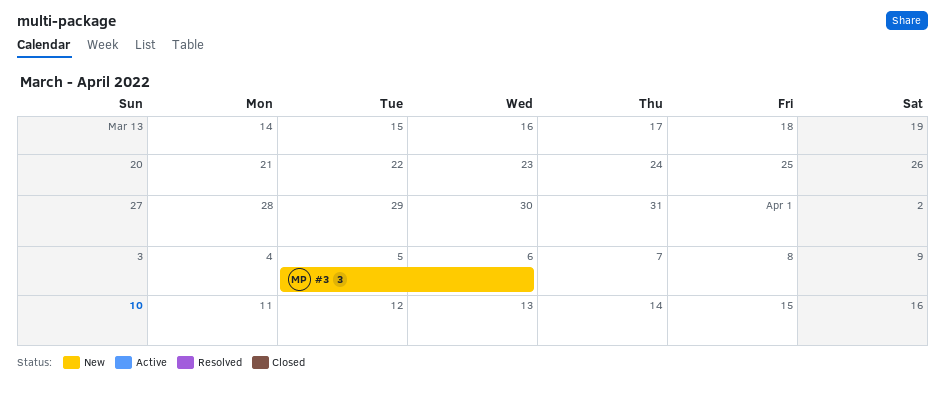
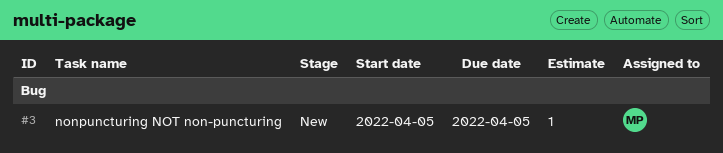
#3, estimate: 3 -> 1
#3, due: Apr 6 -> Apr 5

